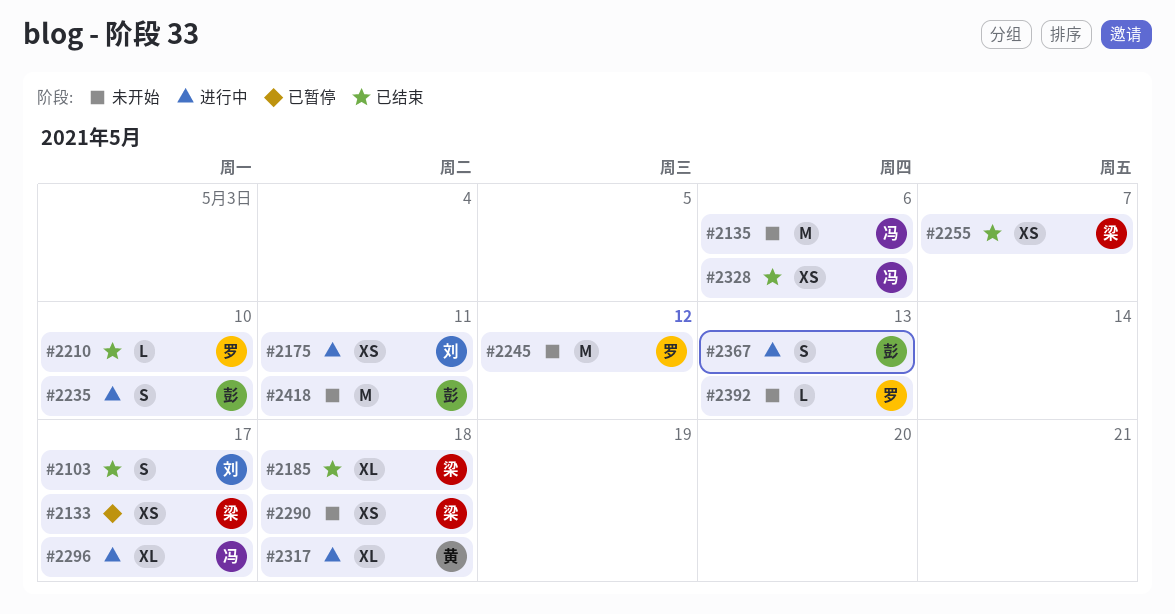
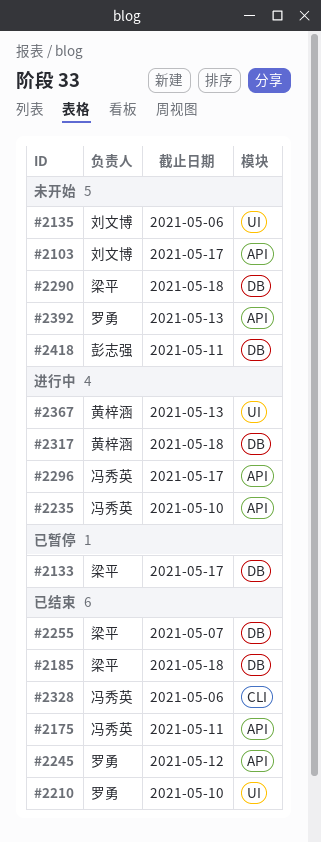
#2103, status: 已结束 -> 未开始
#2135, owner: 冯秀英 -> 刘文博
#2175, status: 进行中 -> 已结束
#2175, owner: 刘文博 -> 冯秀英
#2235, owner: 彭志强 -> 冯秀英
#2245, status: 未开始 -> 已结束
#2367, owner: 彭志强 -> 黄梓涵

